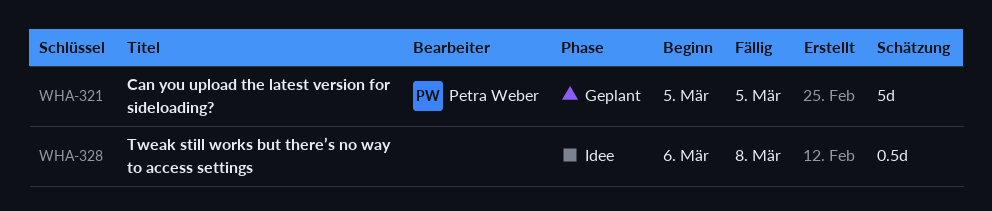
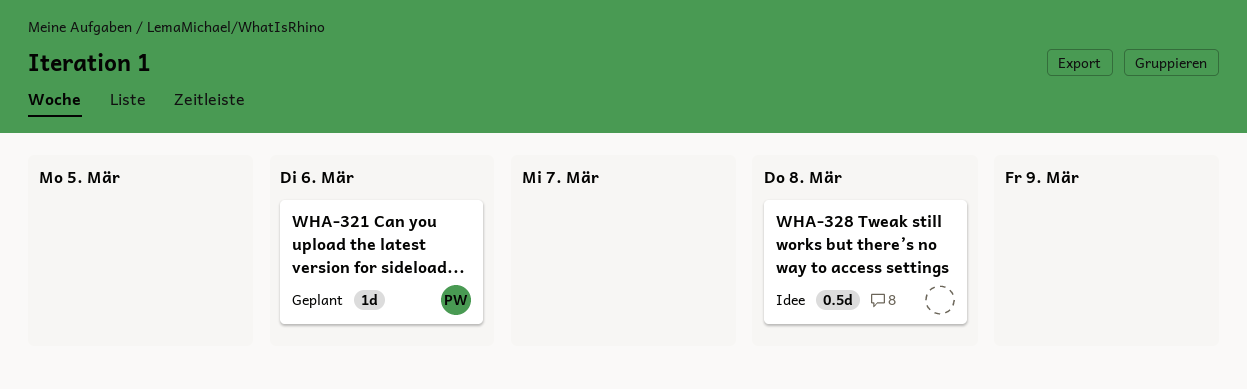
WHA-321, estimate: 5d -> 1d
WHA-321, due: Mar 5 -> Mar 6

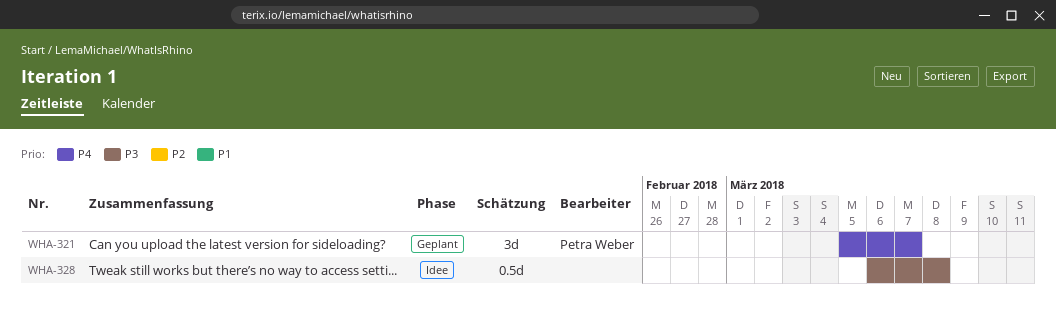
WHA-321, estimate: 1d -> 3d
WHA-321, due: Mar 6 -> Mar 7

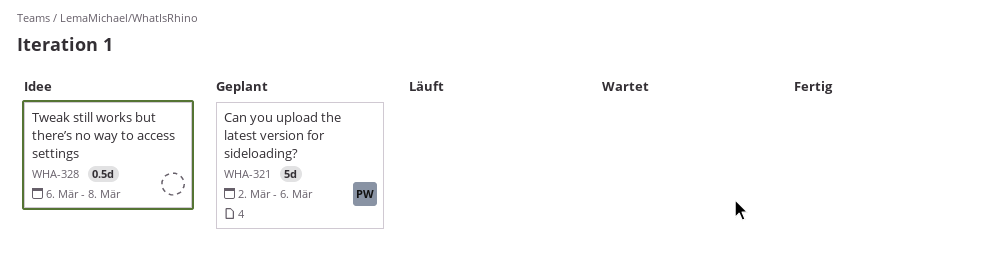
WHA-321, estimate: 3d -> 5d
WHA-321, start: Mar 5 -> Mar 2
WHA-321, due: Mar 7 -> Mar 6

